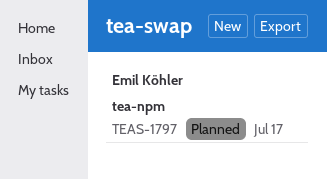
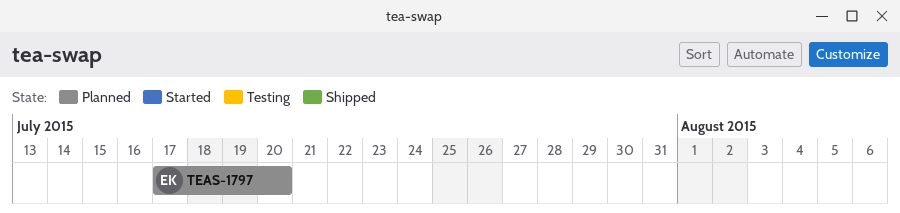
TEAS-1797, due: Jul 17 -> Jul 20

